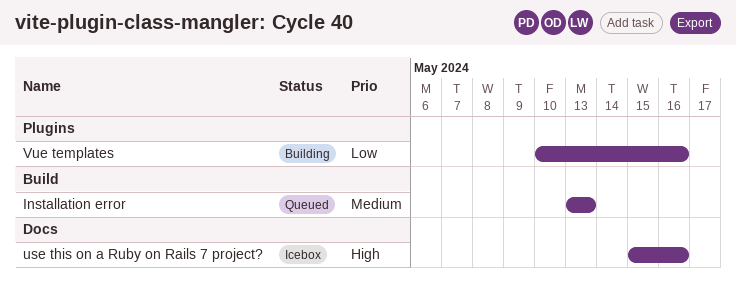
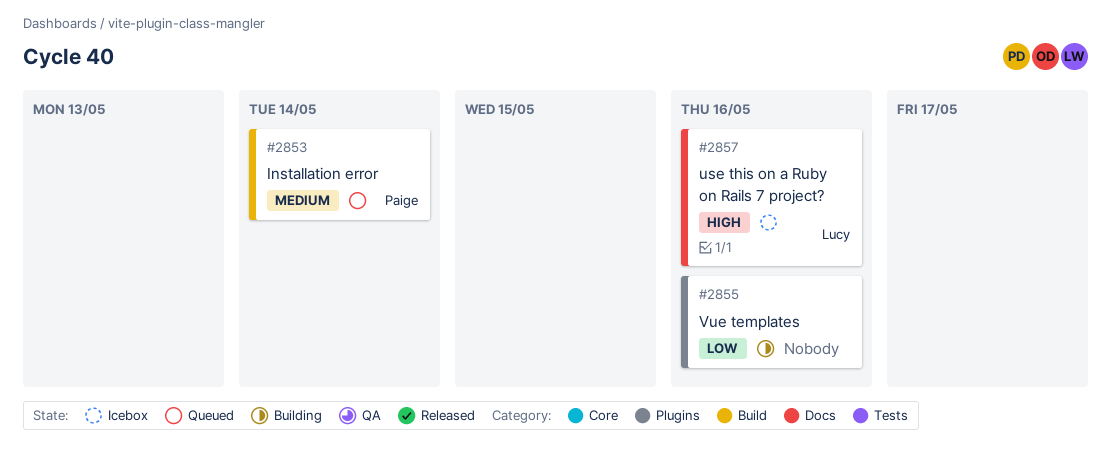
Installation error, due: May 13 -> May 14

